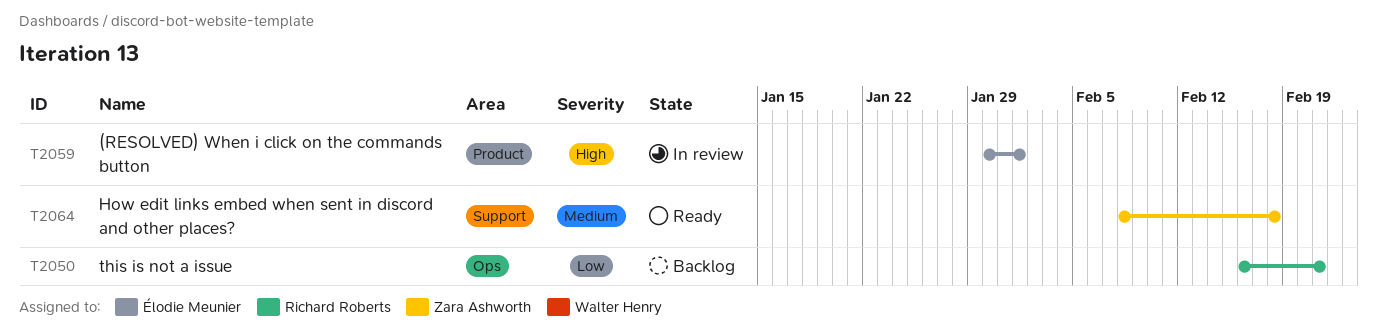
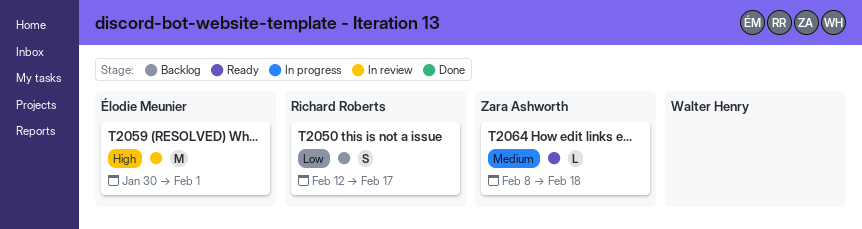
T2050, start: Feb 16 -> Feb 12
T2050, due: Feb 21 -> Feb 17

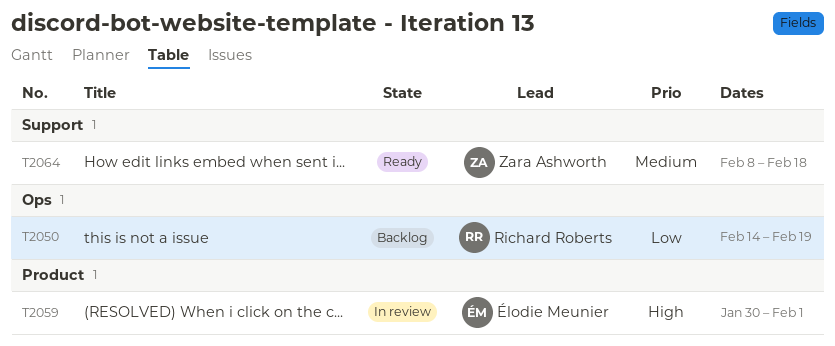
T2050, start: Feb 12 -> Feb 14
T2050, due: Feb 17 -> Feb 19

